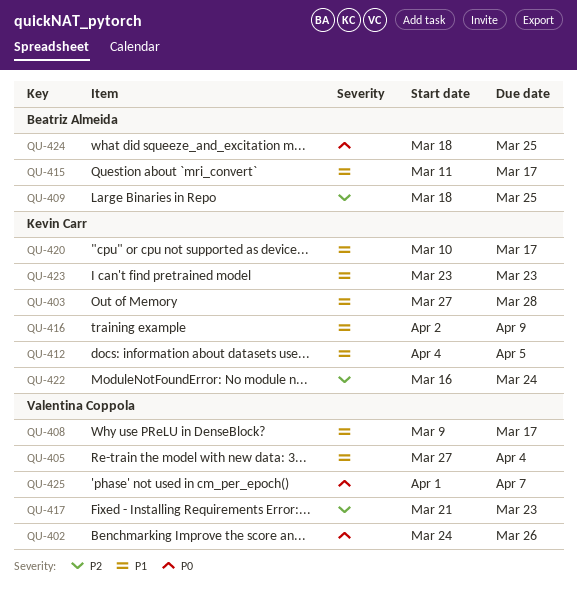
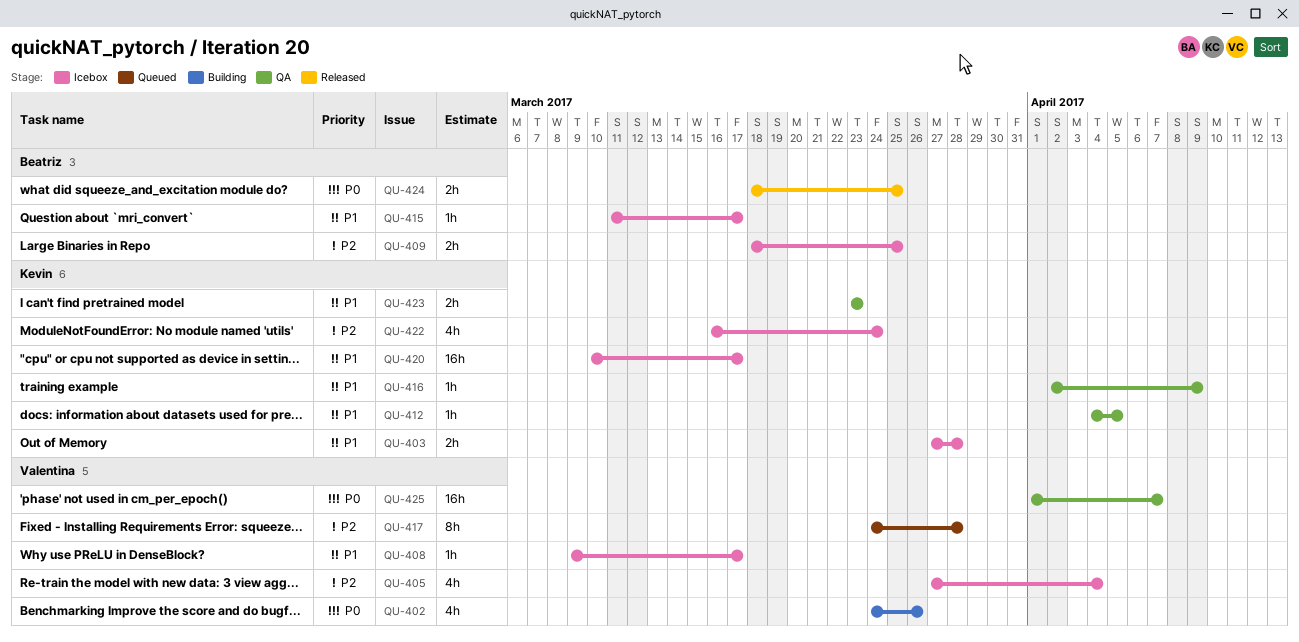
QU-405, priority: P1 -> P2
QU-417, start: Mar 21 -> Mar 24
QU-417, due: Mar 23 -> Mar 28

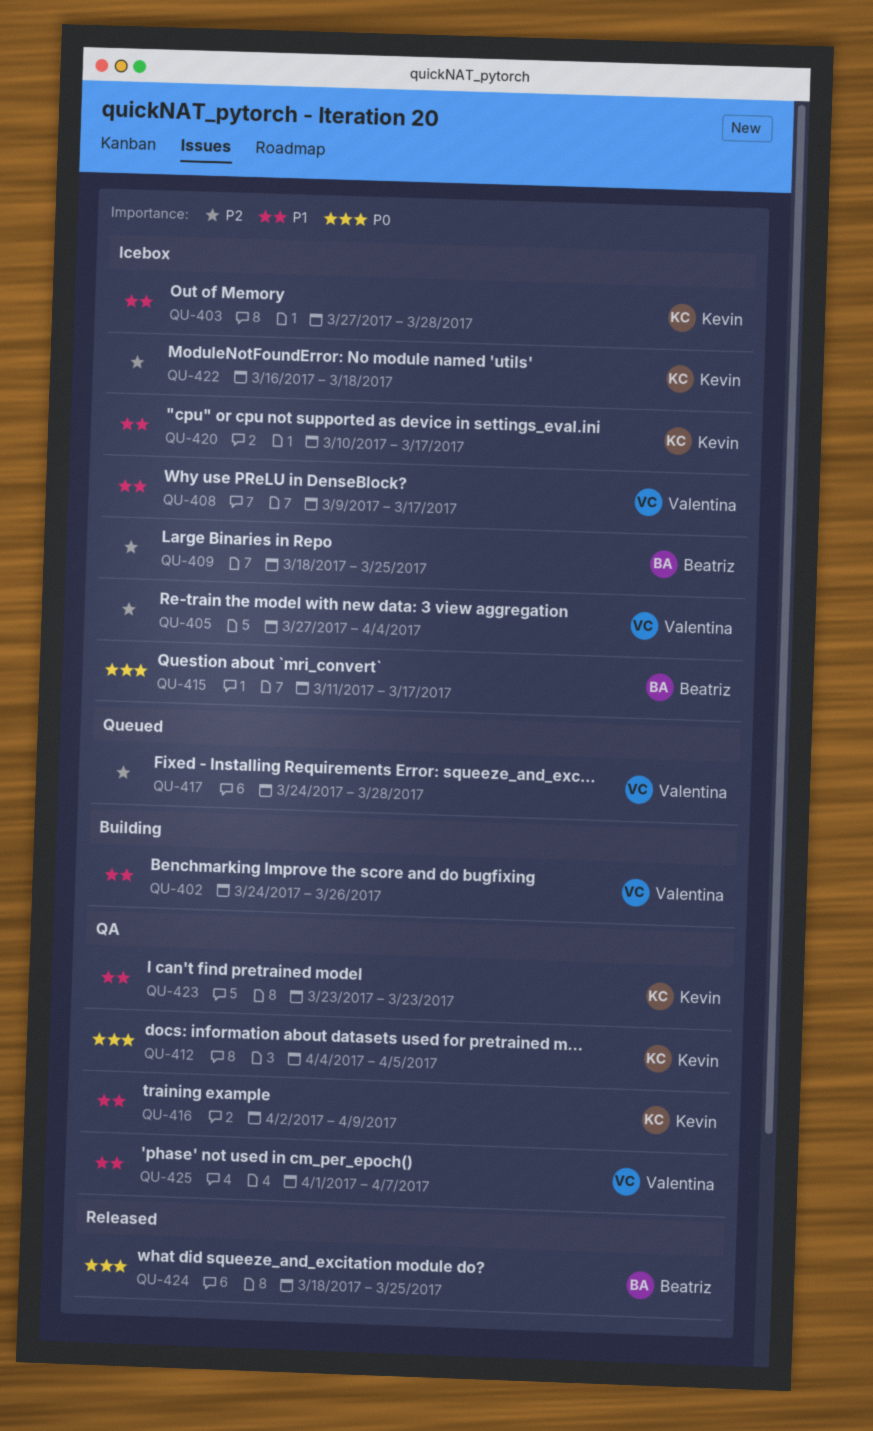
QU-402, priority: P0 -> P1
QU-412, priority: P1 -> P0
QU-415, priority: P1 -> P0
QU-422, due: Mar 24 -> Mar 18
QU-425, priority: P0 -> P1

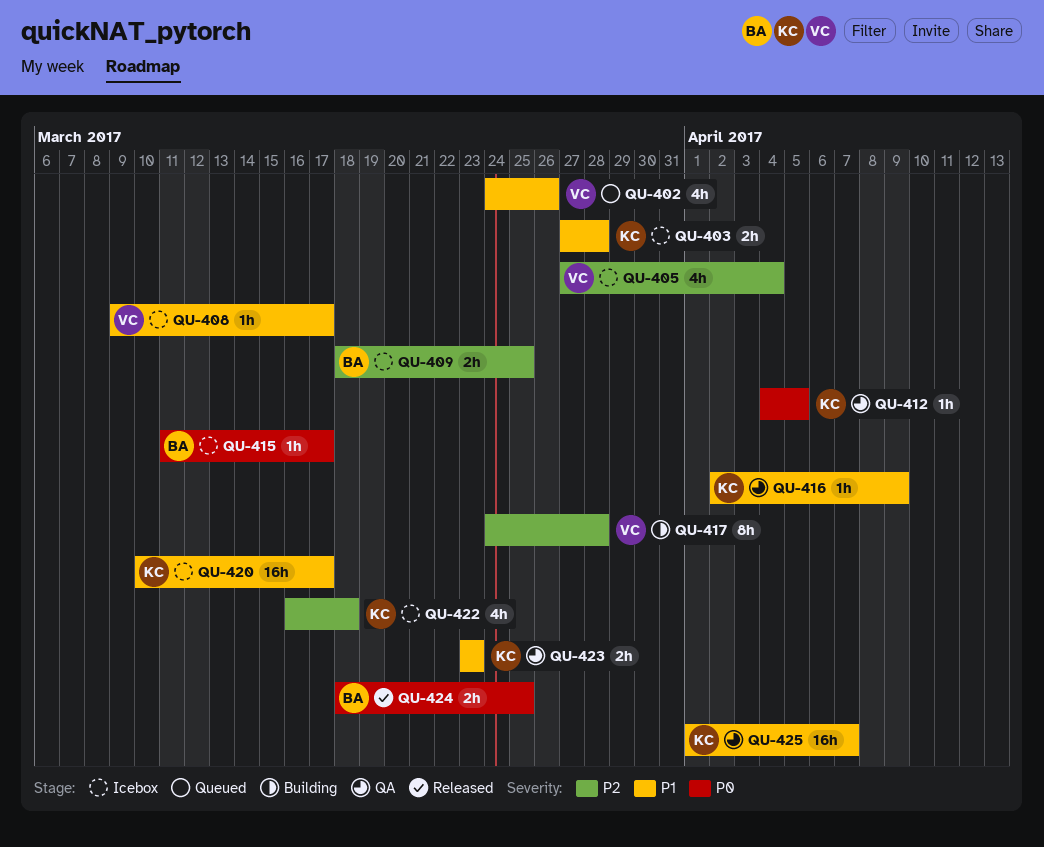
QU-402, status: Building -> Queued
QU-417, status: Queued -> Building
QU-425, owner: Valentina -> Kevin

